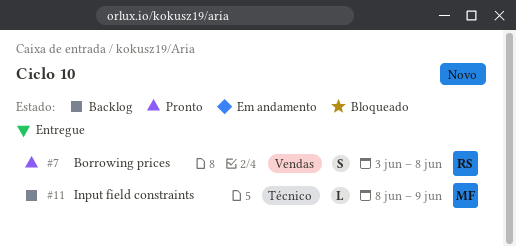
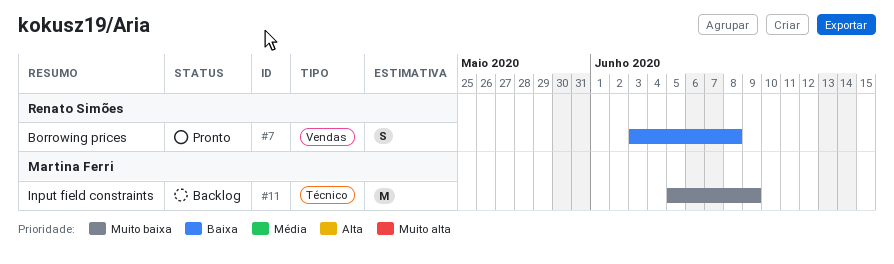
#11, estimate: L -> M
#11, start: Jun 8 -> Jun 5

